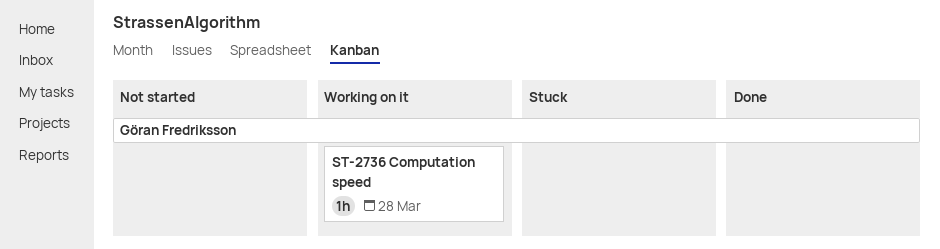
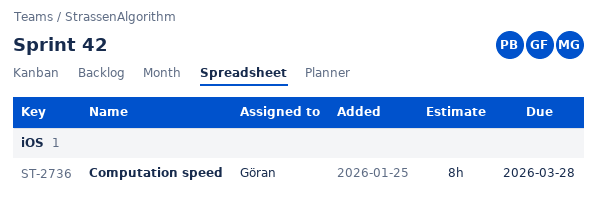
ST-2736, estimate: 1h -> 8h

